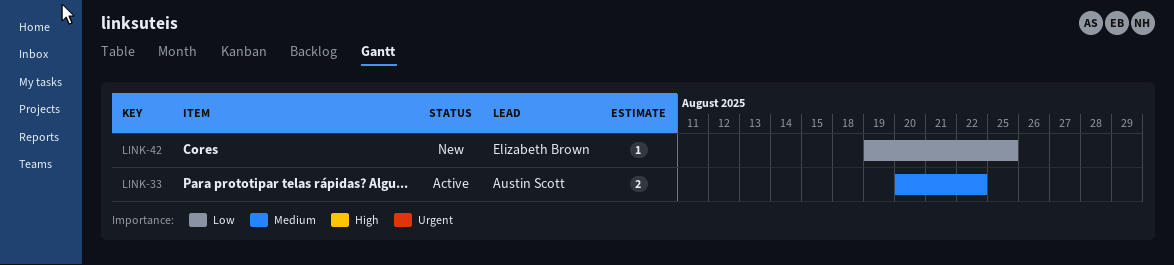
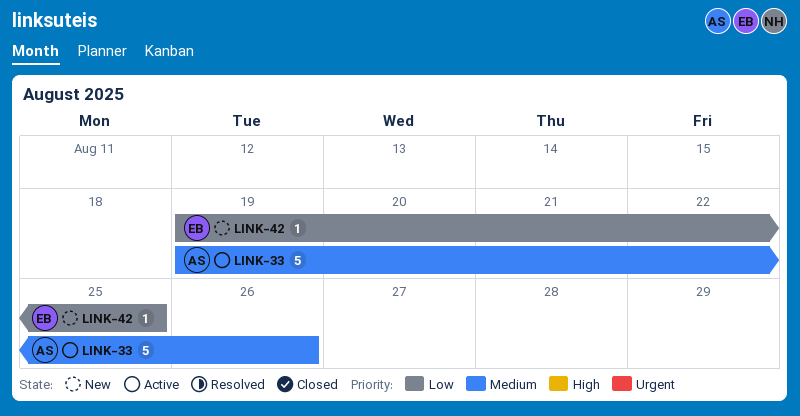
LINK-33, estimate: 2 -> 5
LINK-33, start: Aug 20 -> Aug 19
LINK-33, due: Aug 22 -> Aug 26

